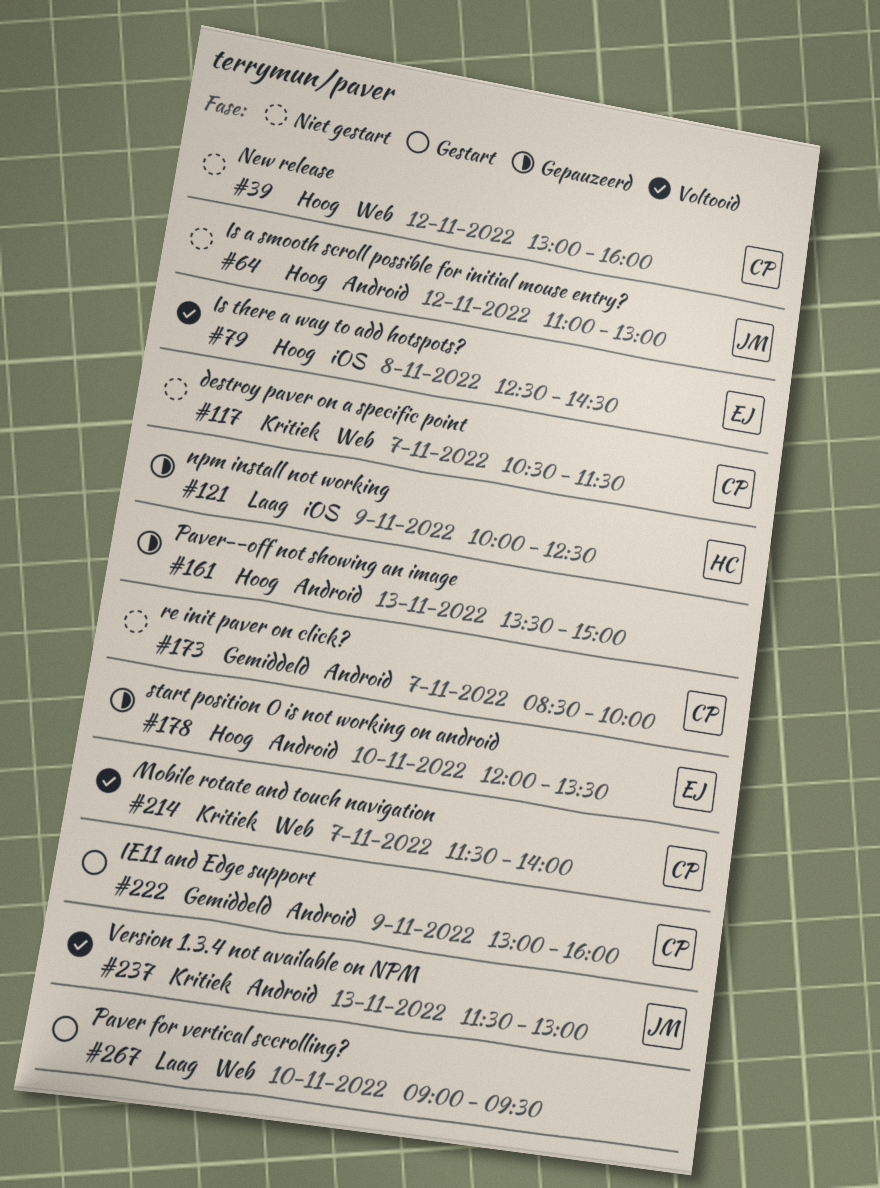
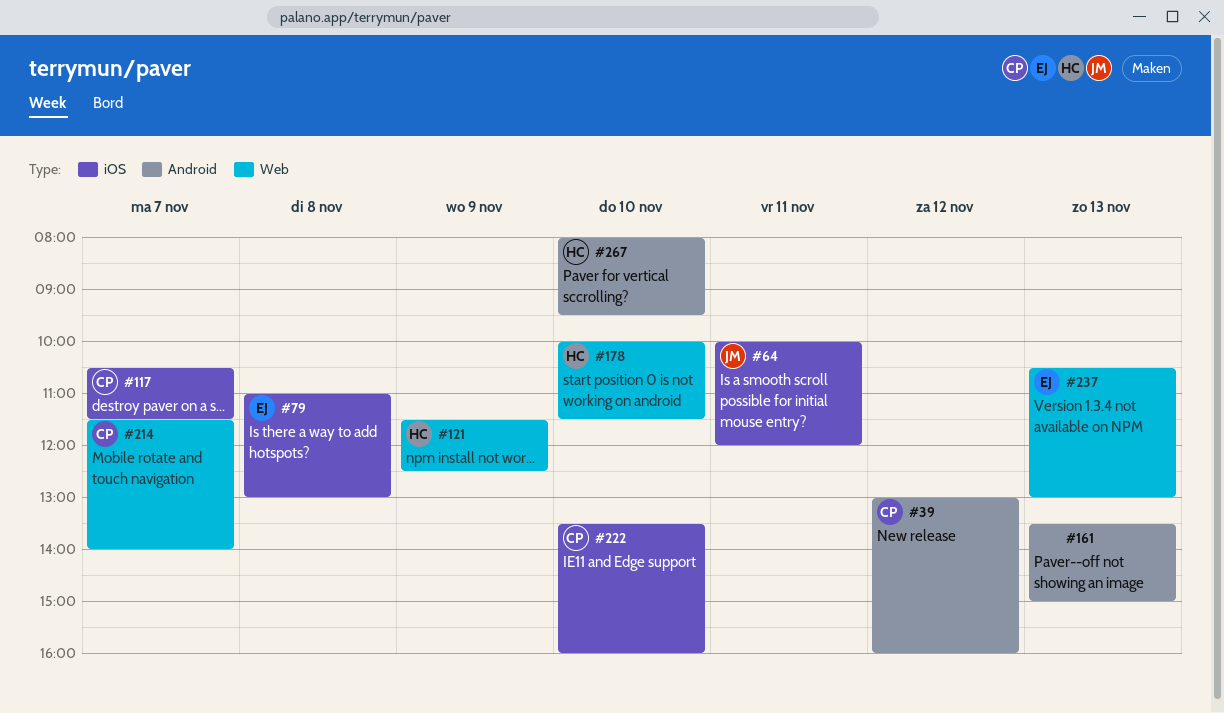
#39, label: Web -> Android
#64, label: Android -> iOS
#64, day: Nov 12 -> Nov 11
#64, begins: 11:00 -> 10:00
#64, ends: 13:00 -> 12:00
#79, begins: 12:30 -> 11:00
#79, ends: 14:30 -> 13:00
#117, label: Web -> iOS
#121, label: iOS -> Web
#121, begins: 10:00 -> 11:30
#173: present -> none
#178, owner: EJ -> HC
#178, label: Android -> Web
#178, begins: 12:00 -> 10:00
#178, ends: 13:30 -> 11:30
#222, label: Android -> iOS
#222, day: Nov 9 -> Nov 10
#222, begins: 13:00 -> 13:30
#237, owner: JM -> EJ
#237, label: Android -> Web
#237, begins: 11:30 -> 10:30
#267, owner: none -> HC
#267, label: Web -> Android
#267, begins: 09:00 -> 08:00

